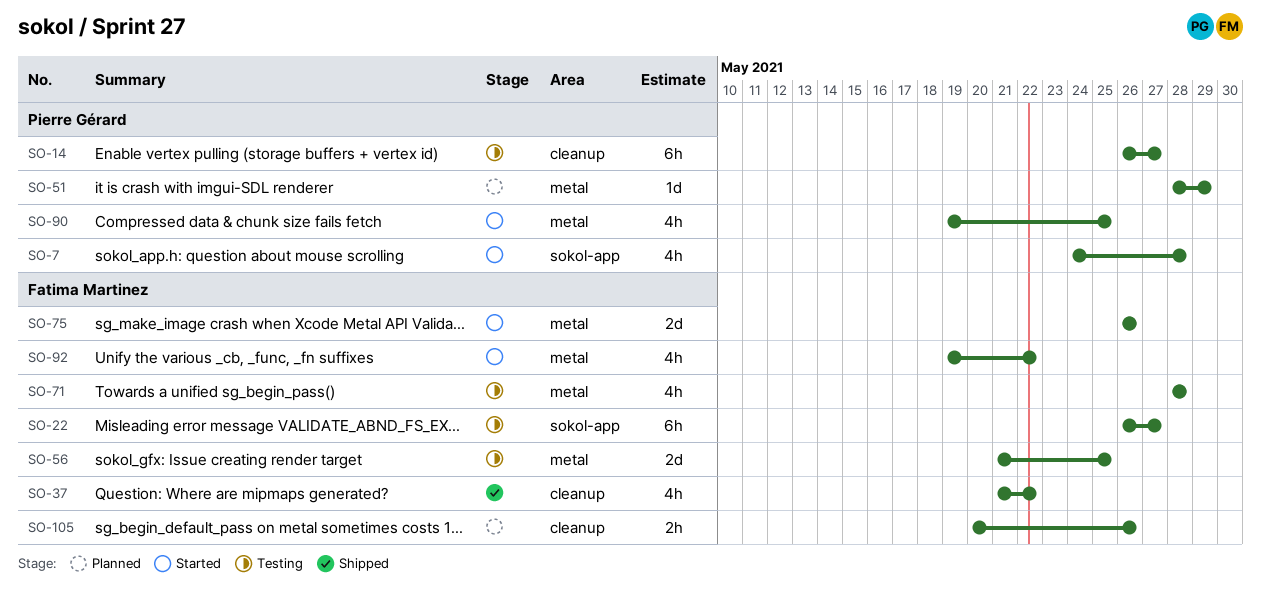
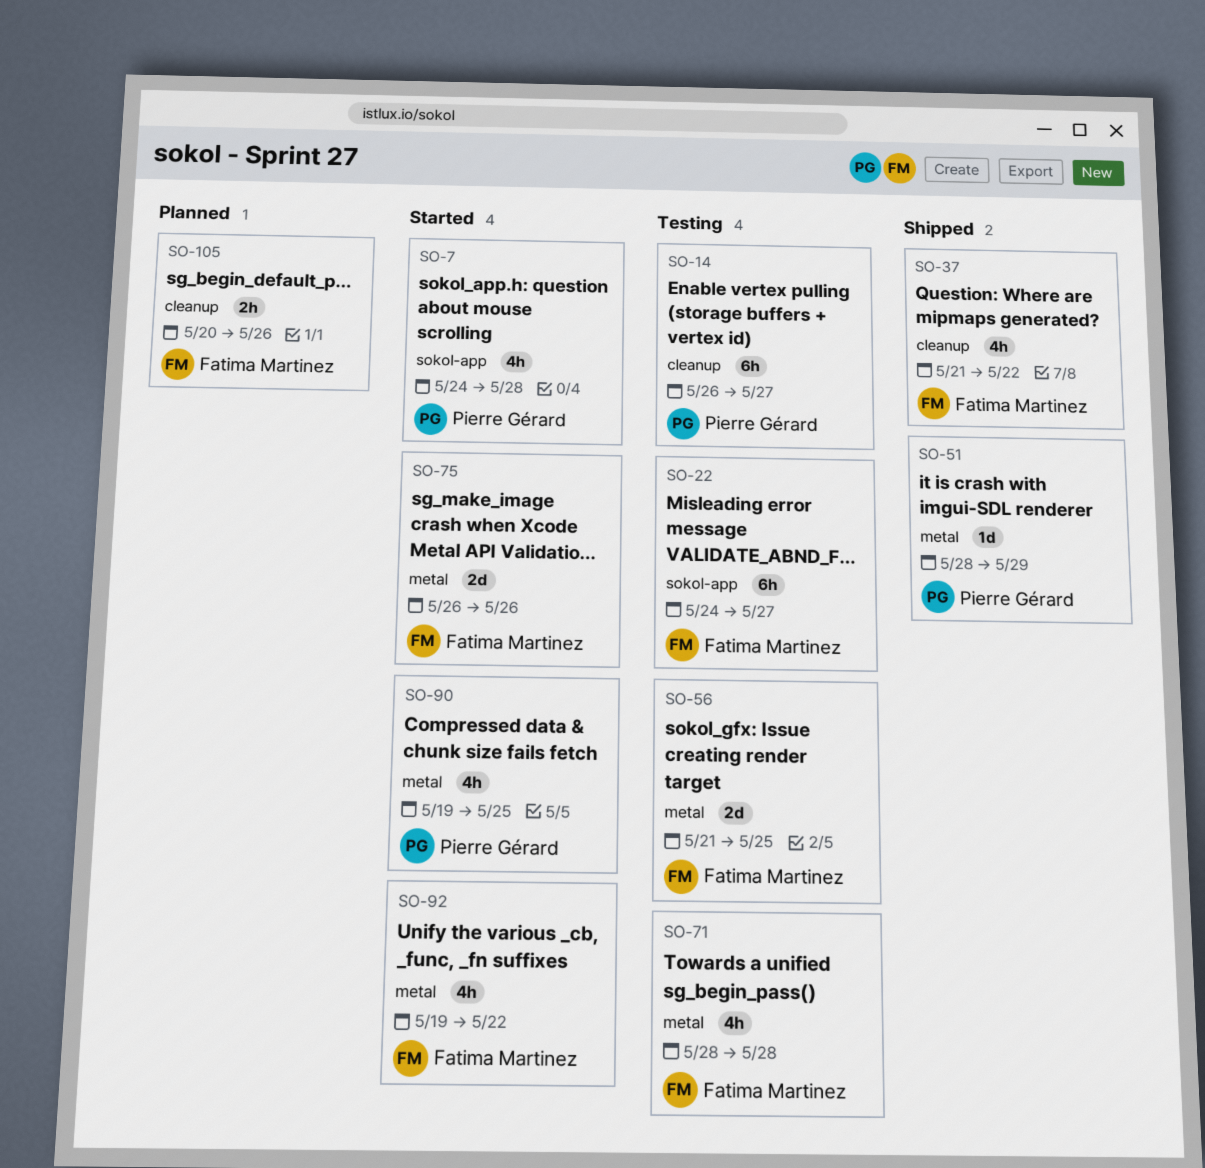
SO-22, start: May 26 -> May 24
SO-51, status: Planned -> Shipped

